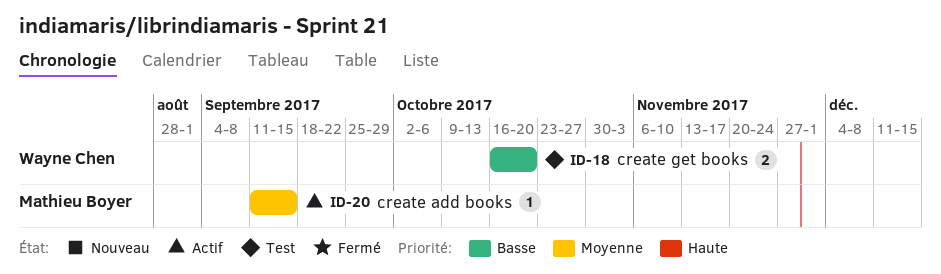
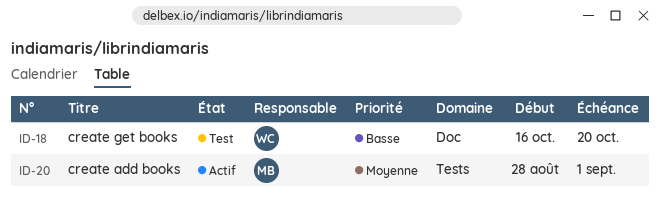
ID-20, start: Sep 11 -> Aug 28
ID-20, due: Sep 15 -> Sep 1

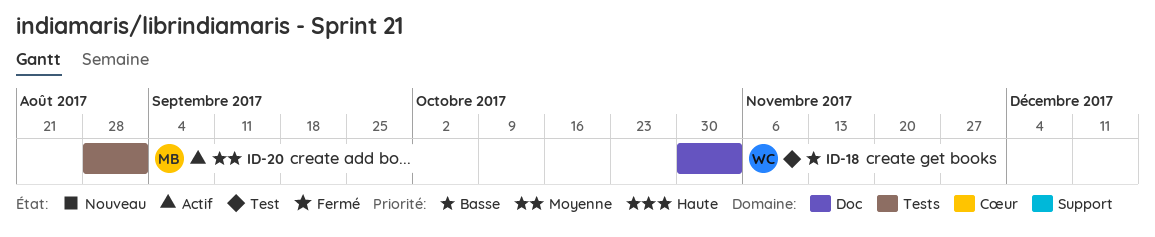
ID-18, start: Oct 16 -> Oct 30
ID-18, due: Oct 20 -> Nov 3

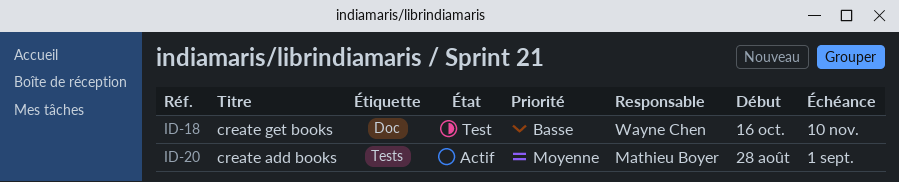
ID-18, start: Oct 30 -> Oct 16
ID-18, due: Nov 3 -> Nov 10

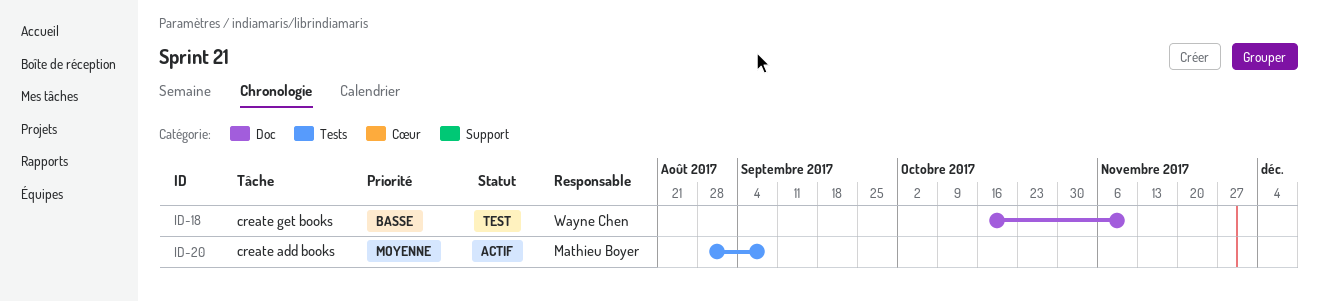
ID-20, due: Sep 1 -> Sep 8

